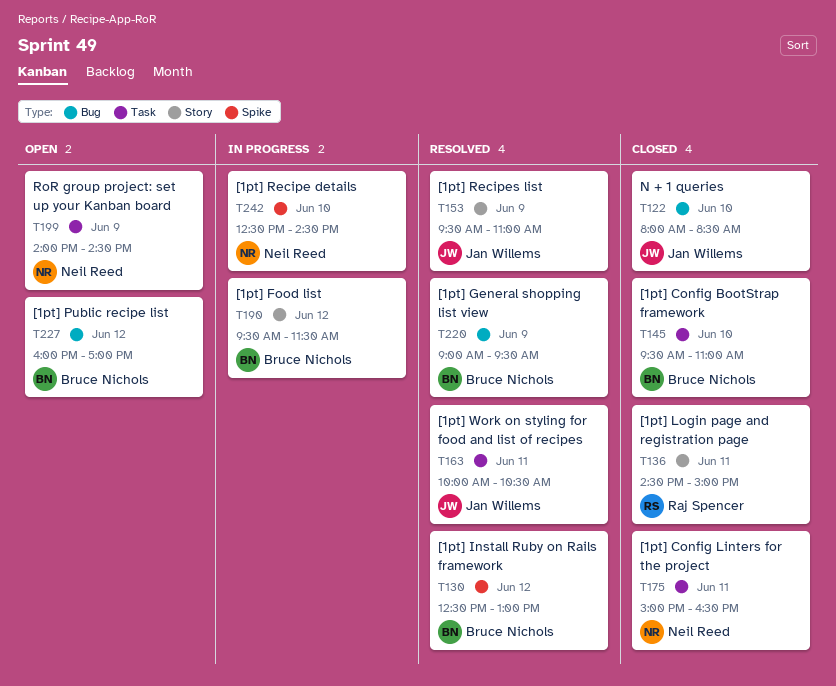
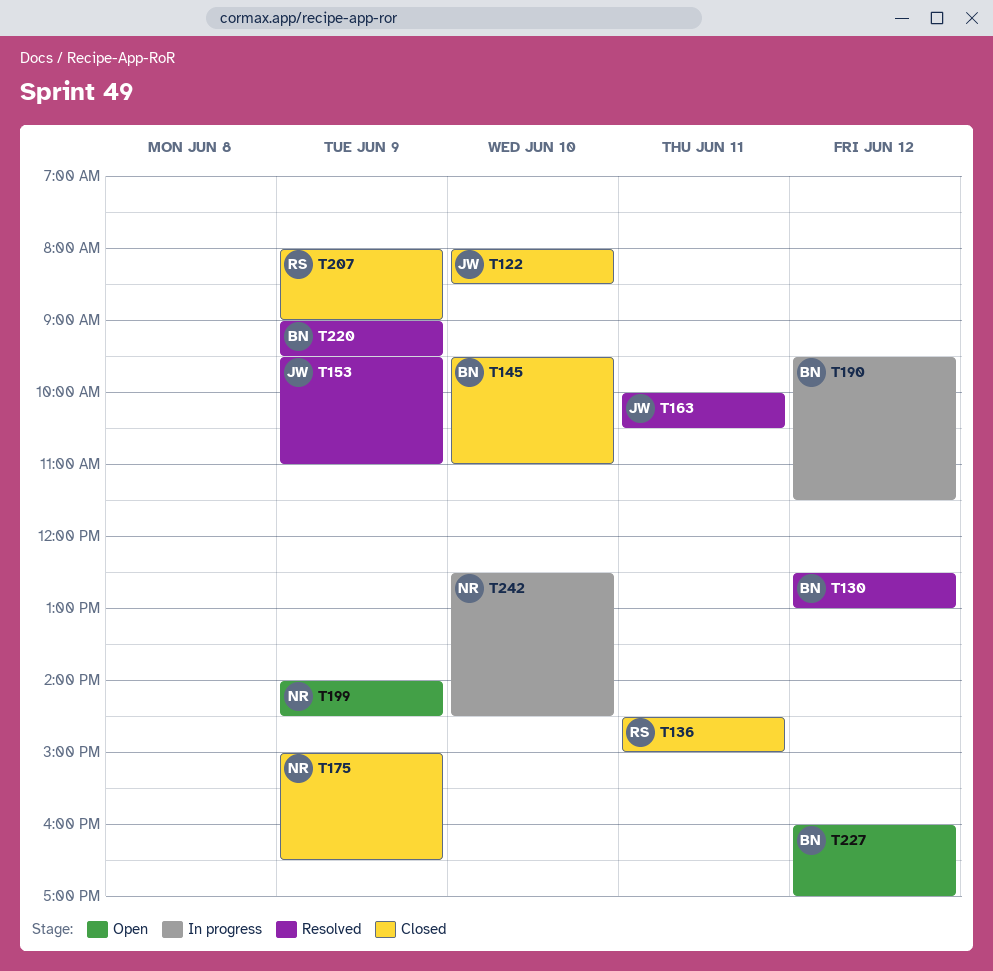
T175, day: Jun 11 -> Jun 9
T207: none -> present

